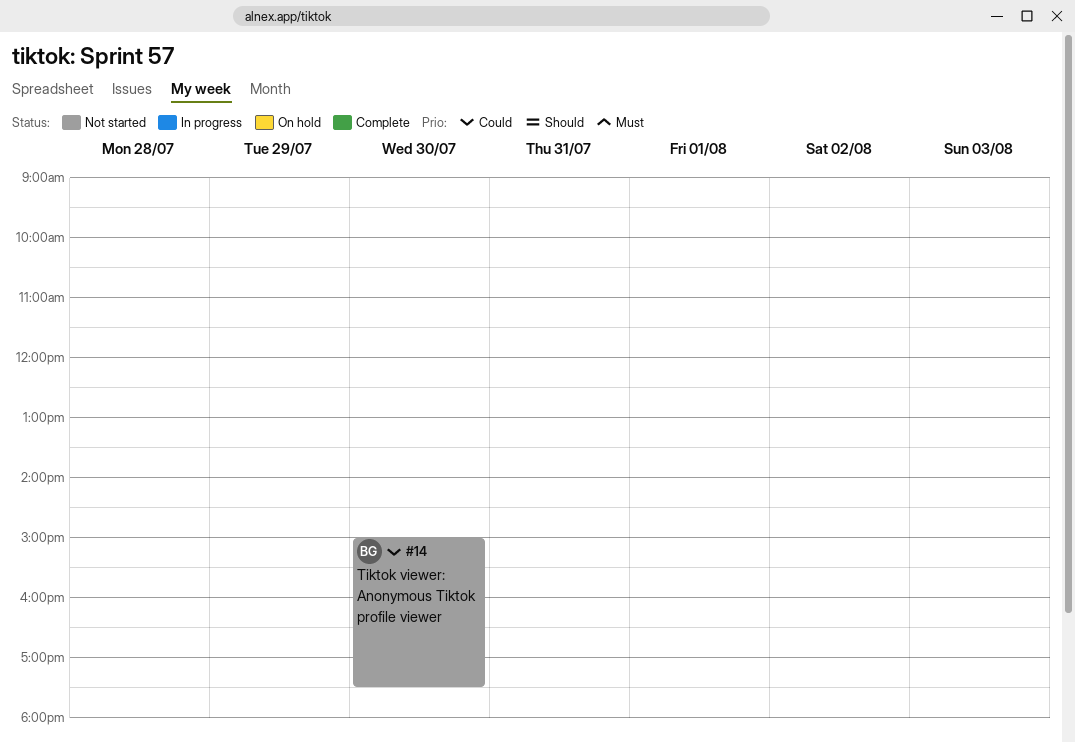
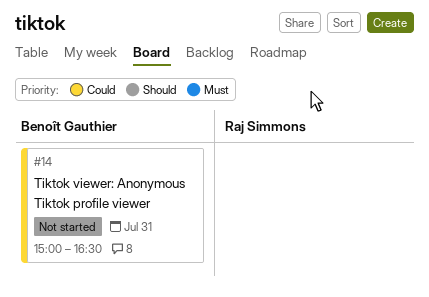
#14, day: Jul 30 -> Jul 31
#14, ends: 17:30 -> 16:30

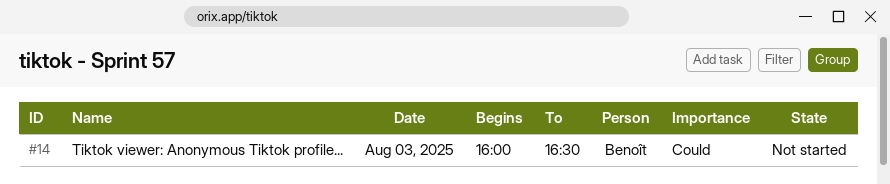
#14, day: Jul 31 -> Aug 3
#14, begins: 15:00 -> 16:00

